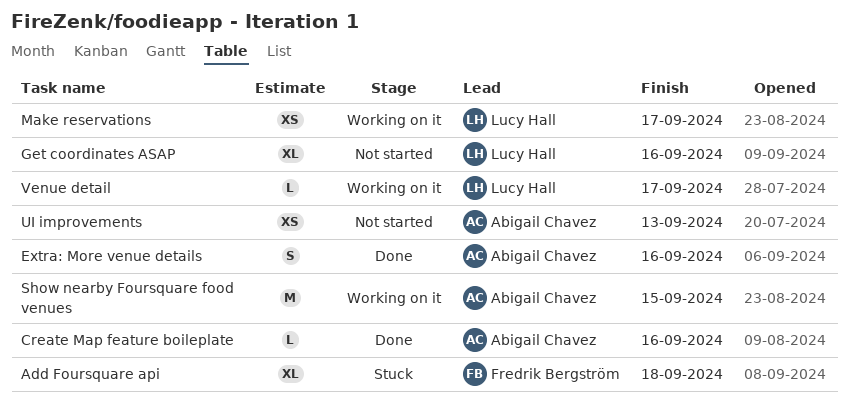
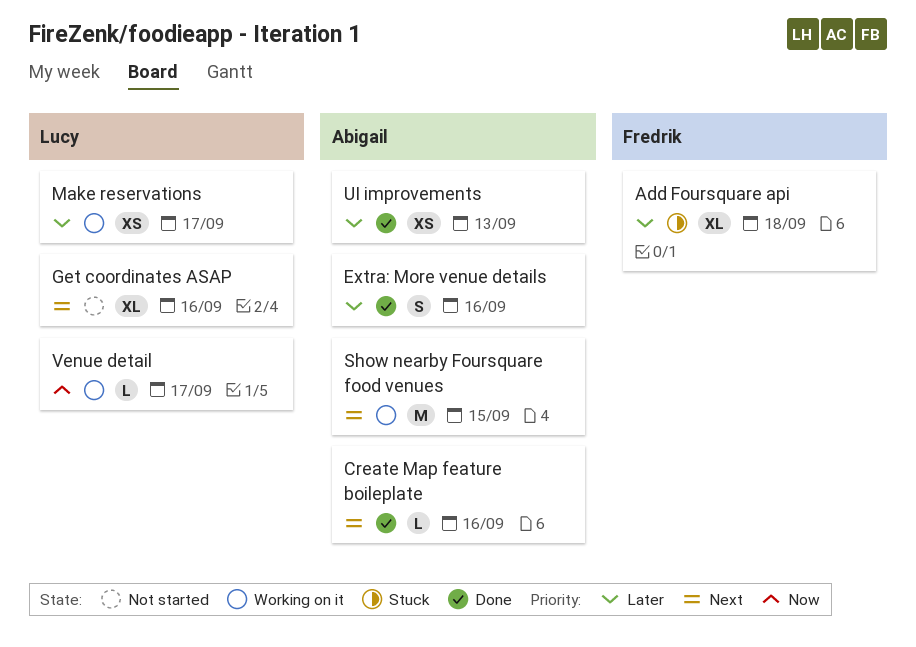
UI improvements, status: Not started -> Done

